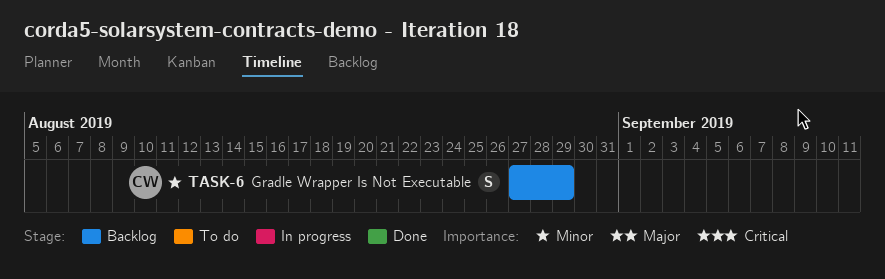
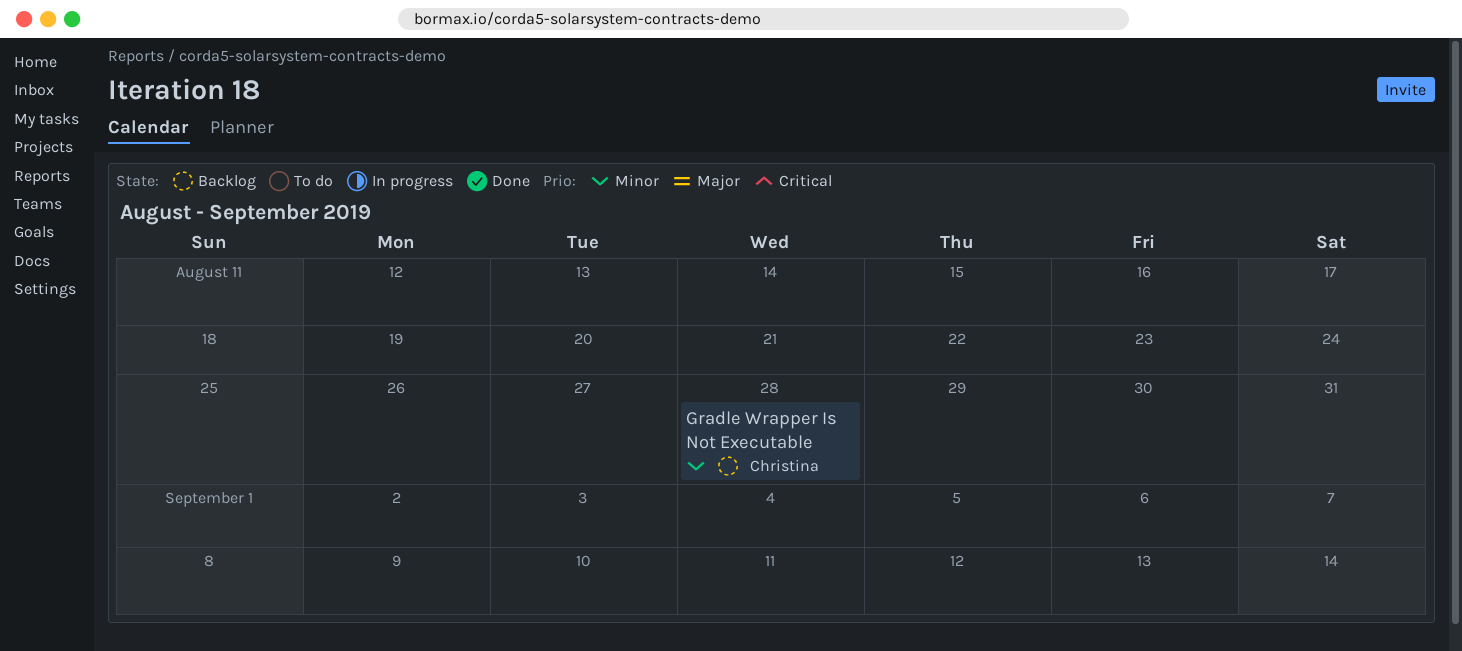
Gradle Wrapper Is Not Executable, due: Aug 29 -> Aug 28

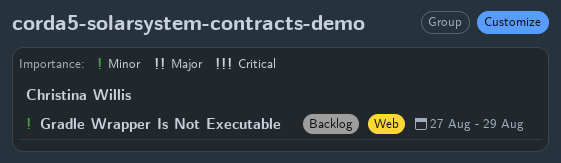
Gradle Wrapper Is Not Executable, due: Aug 28 -> Aug 29

